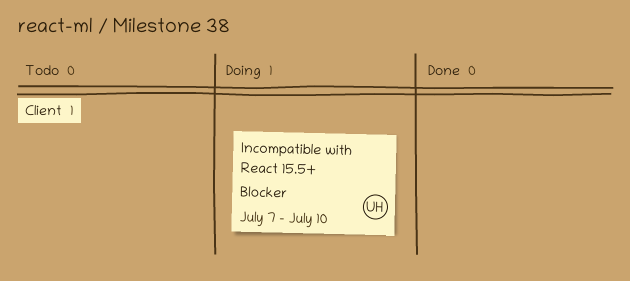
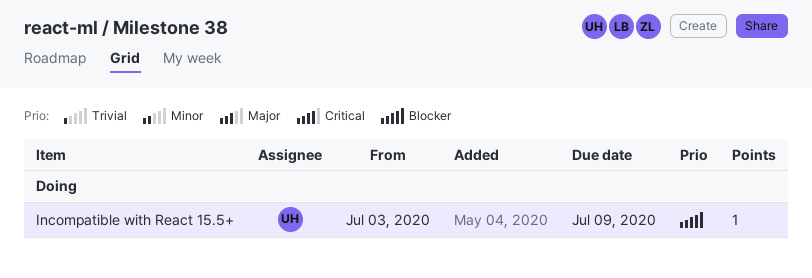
Incompatible with React 15.5+, start: Jul 7 -> Jul 3
Incompatible with React 15.5+, due: Jul 10 -> Jul 9

